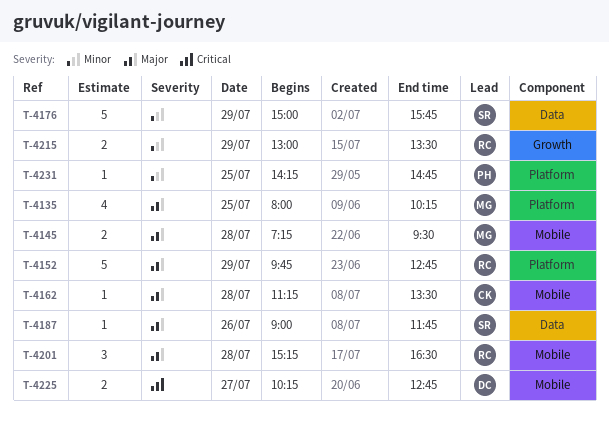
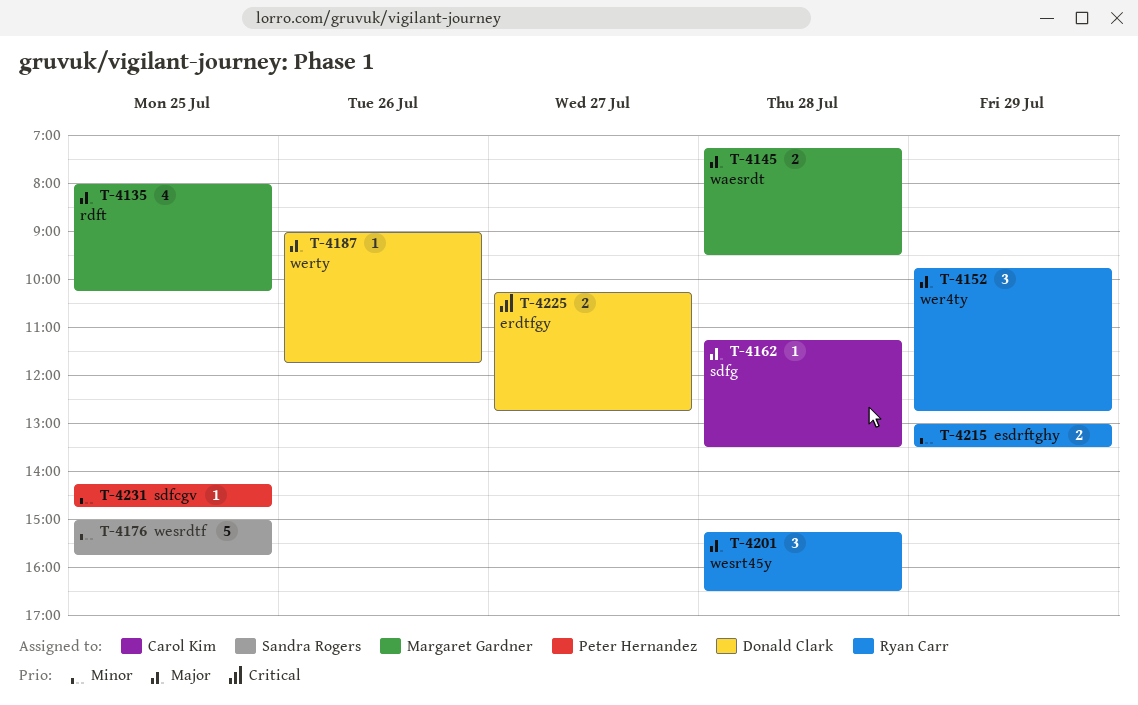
T-4152, estimate: 5 -> 3
T-4176, day: Jul 29 -> Jul 25
T-4187, owner: Sandra Rogers -> Donald Clark

